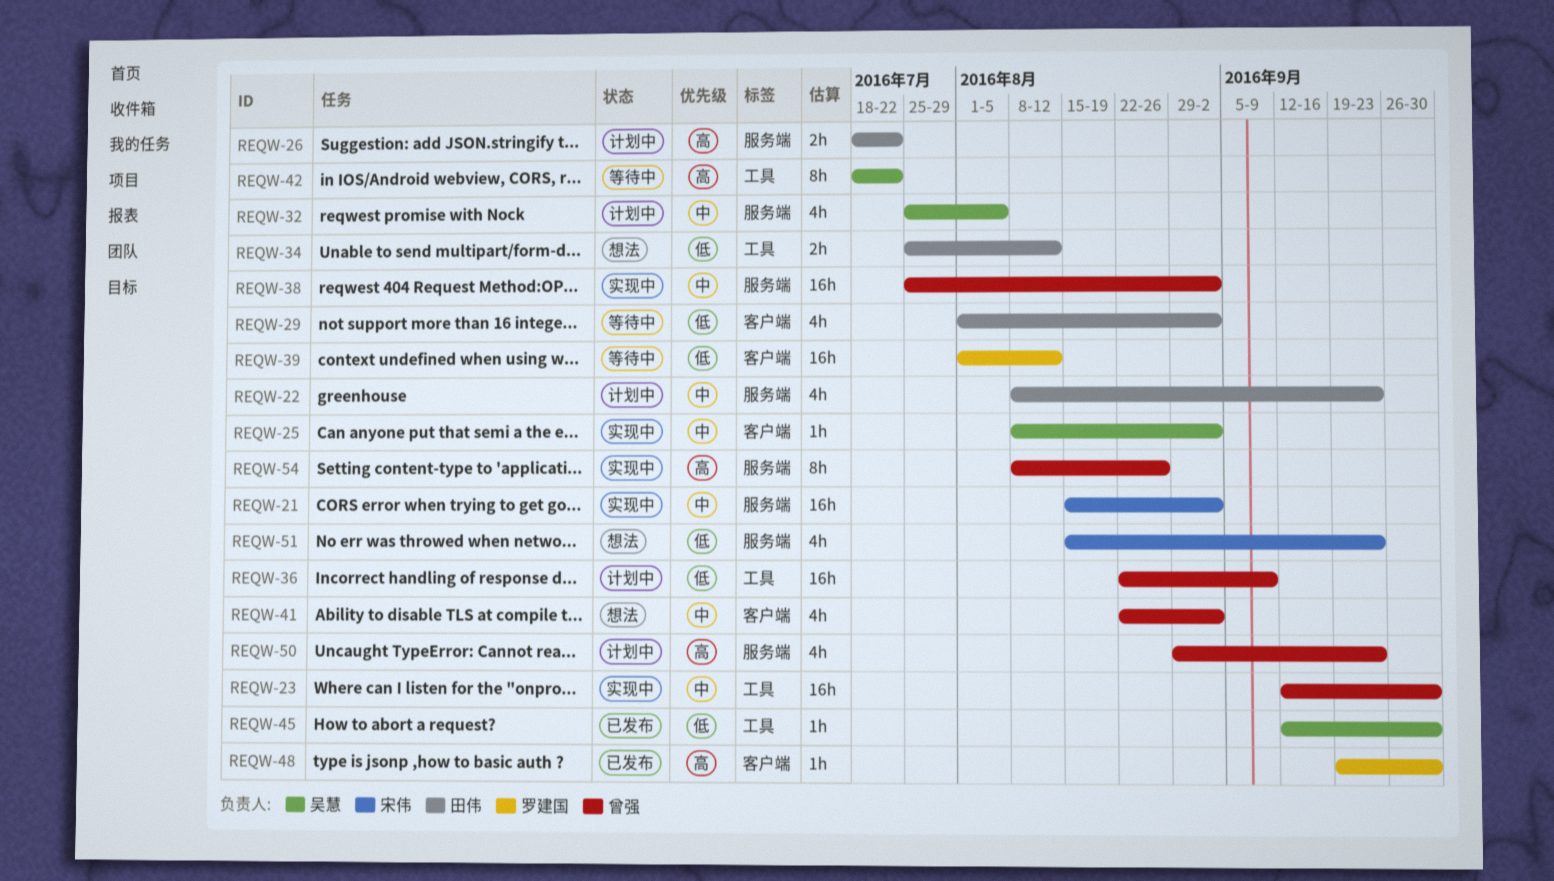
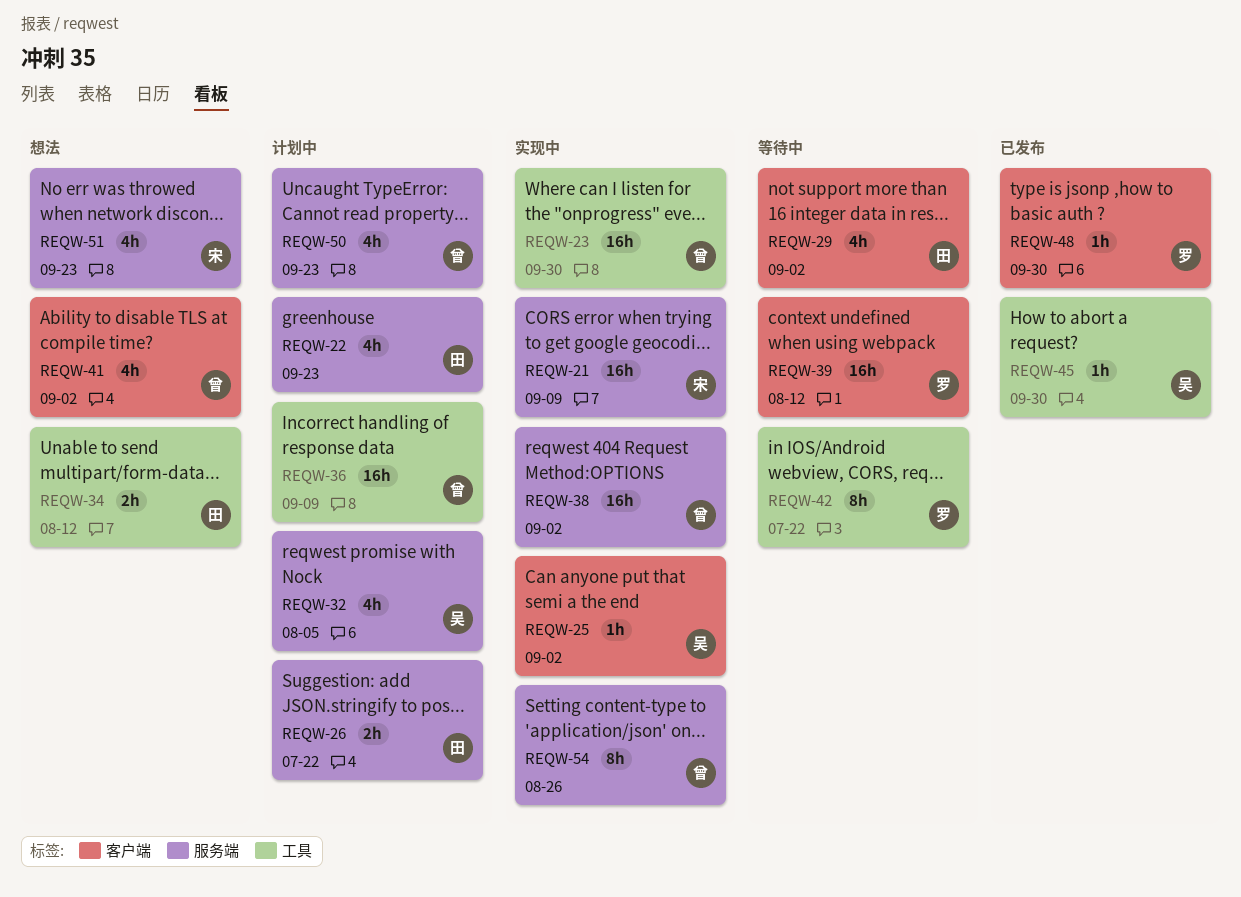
REQW-21, due: Sep 2 -> Sep 9
REQW-42, owner: 吴慧 -> 罗建国

